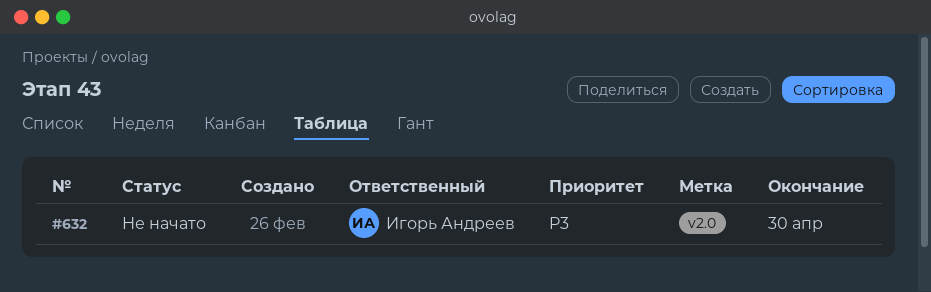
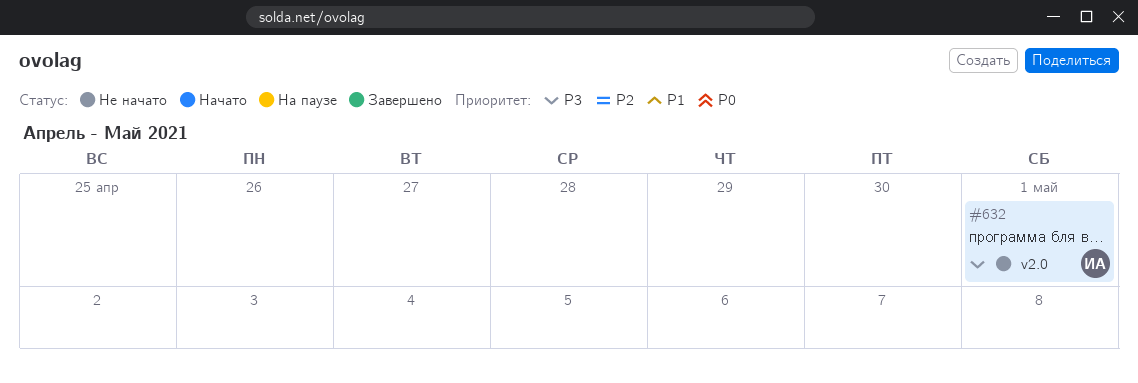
#632, due: Apr 30 -> May 1

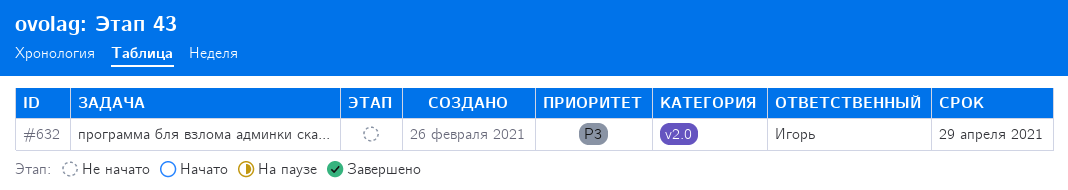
#632, due: May 1 -> Apr 29

